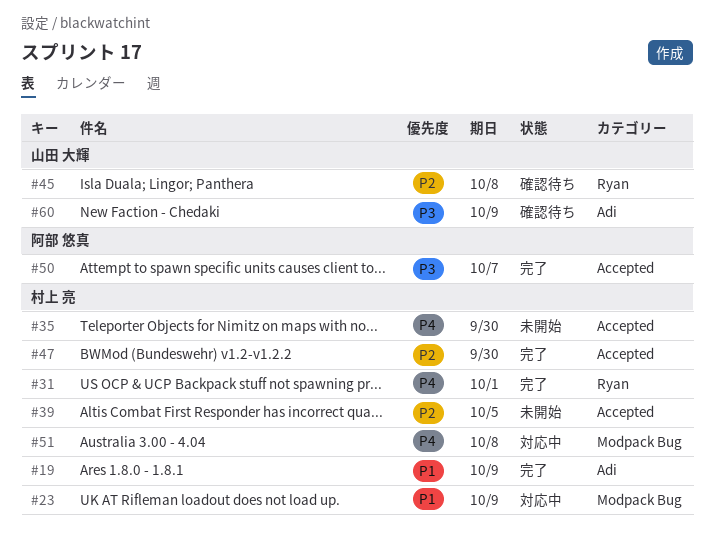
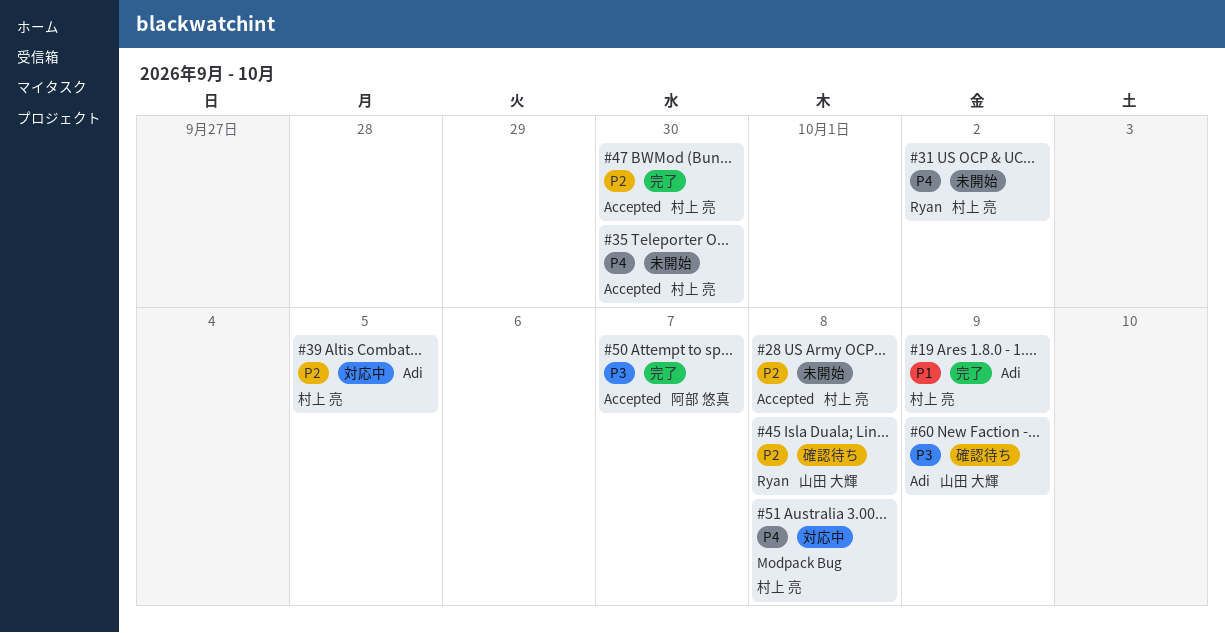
#23: present -> none
#28: none -> present
#31, status: 完了 -> 未開始
#31, due: Oct 1 -> Oct 2
#39, status: 未開始 -> 対応中
#39, label: Accepted -> Adi

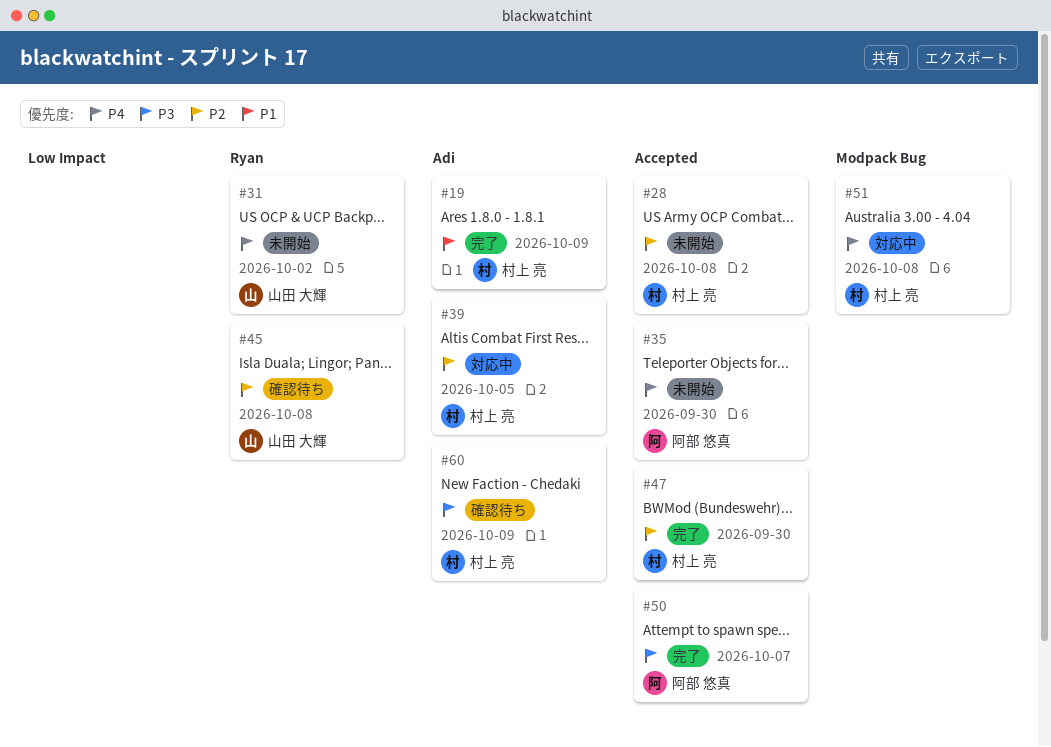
#31, owner: 村上 亮 -> 山田 大輝
#35, owner: 村上 亮 -> 阿部 悠真
#60, owner: 山田 大輝 -> 村上 亮

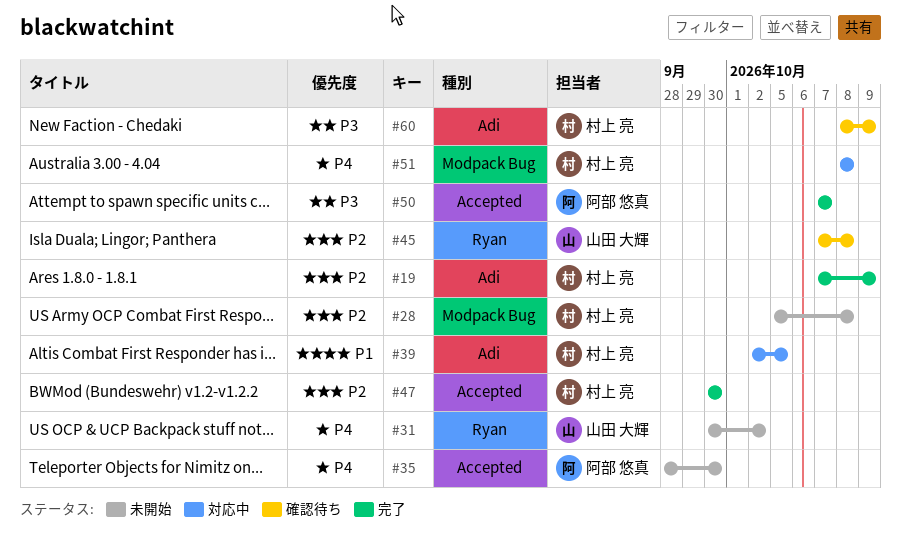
#19, priority: P1 -> P2
#28, label: Accepted -> Modpack Bug
#39, priority: P2 -> P1

